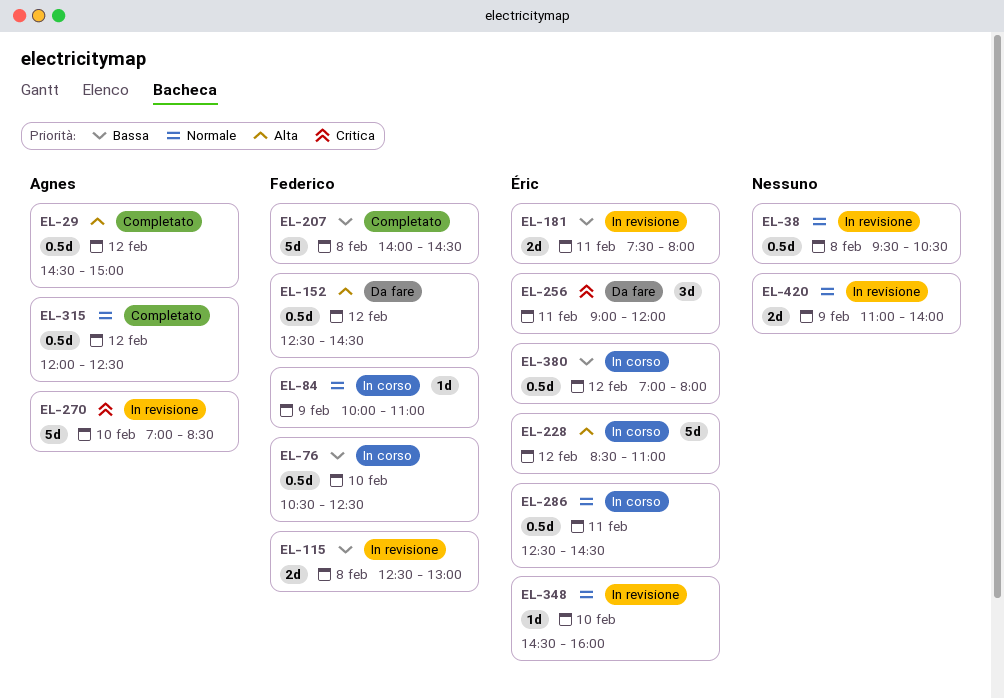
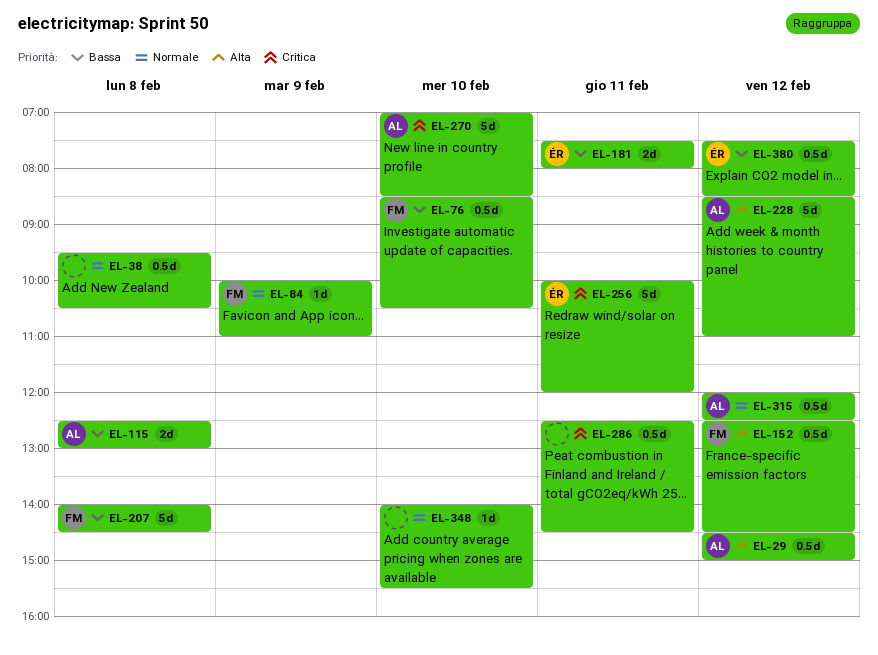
EL-76, begins: 10:30 -> 08:30
EL-76, ends: 12:30 -> 10:30
EL-115, owner: Federico -> Agnes
EL-228, owner: Éric -> Agnes
EL-256, estimate: 3d -> 5d
EL-256, begins: 09:00 -> 10:00
EL-286, owner: Éric -> none
EL-286, priority: Normale -> Critica
EL-348, owner: Éric -> none
EL-348, begins: 14:30 -> 14:00
EL-348, ends: 16:00 -> 15:30
EL-380, begins: 07:00 -> 07:30
EL-380, ends: 08:00 -> 08:30
EL-420: present -> none

